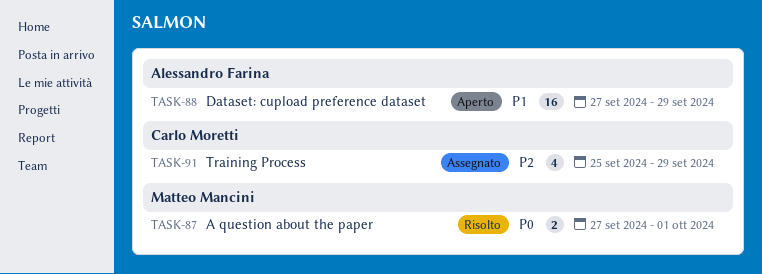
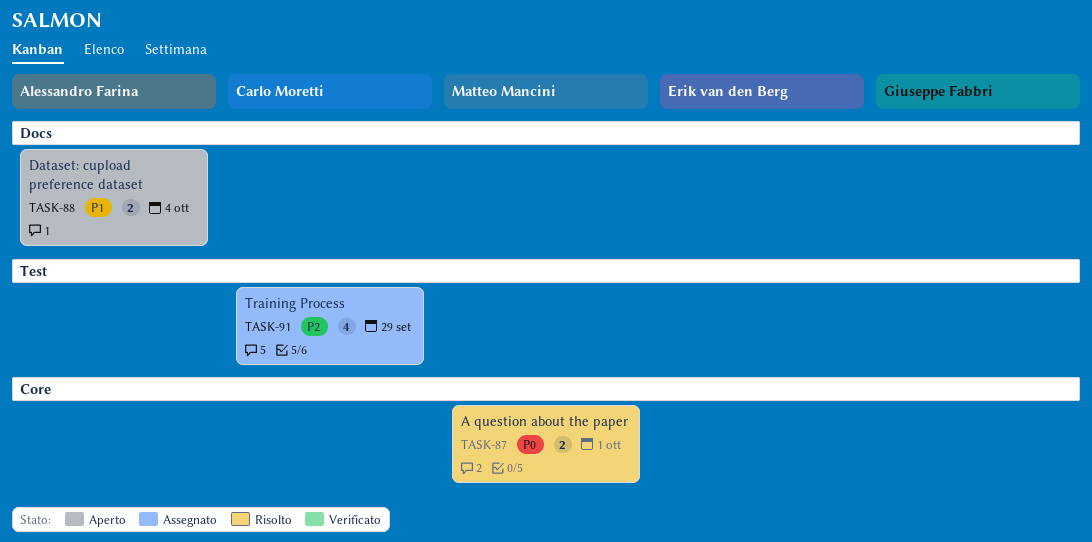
TASK-88, estimate: 16 -> 2
TASK-88, due: Sep 29 -> Oct 4

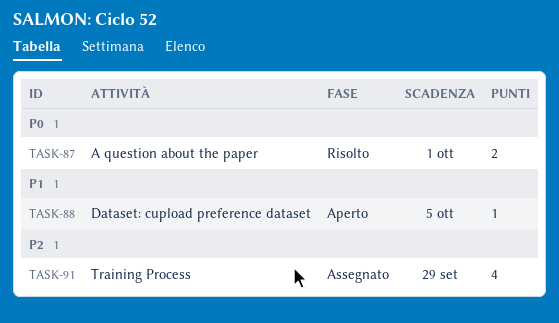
TASK-88, estimate: 2 -> 1
TASK-88, due: Oct 4 -> Oct 5

